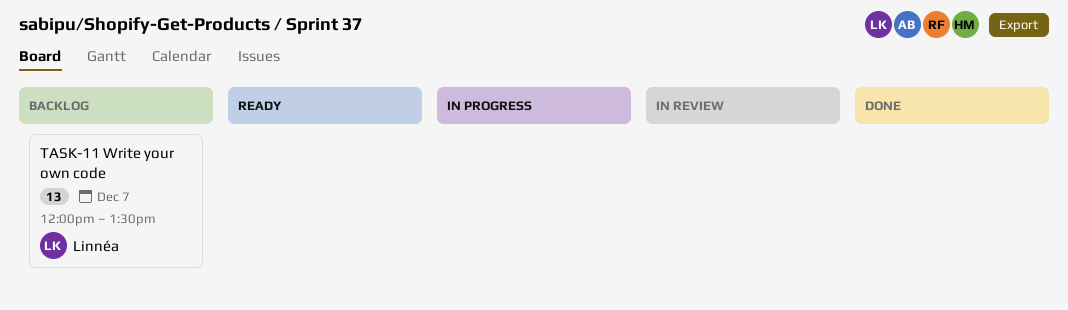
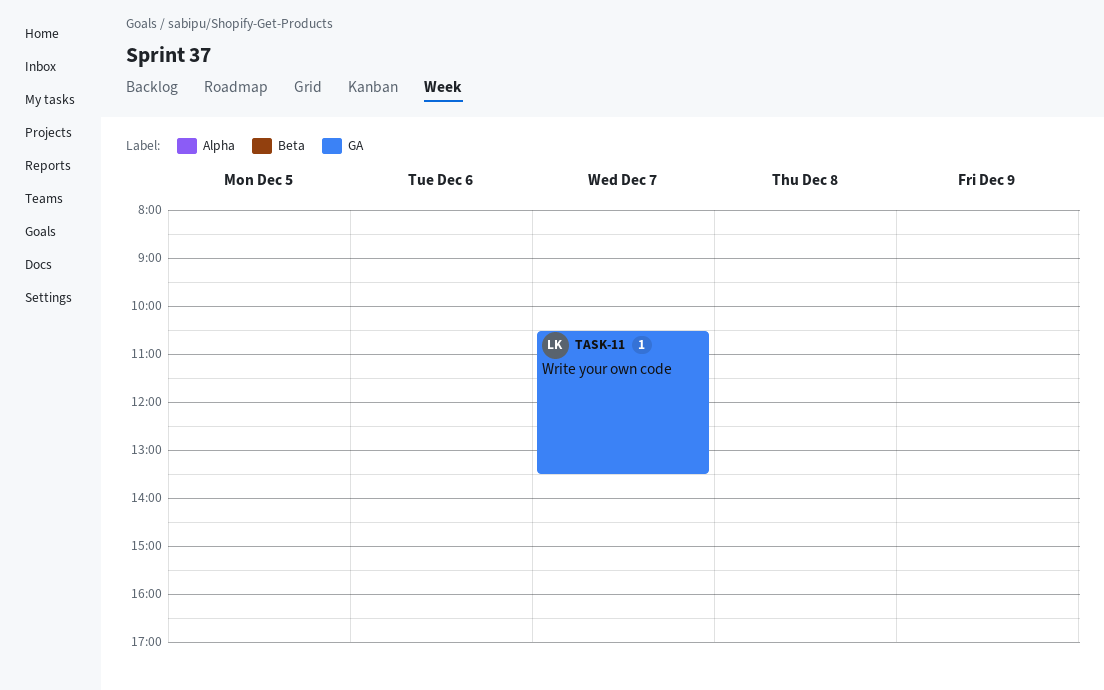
TASK-11, estimate: 13 -> 1
TASK-11, begins: 12:00 -> 10:30

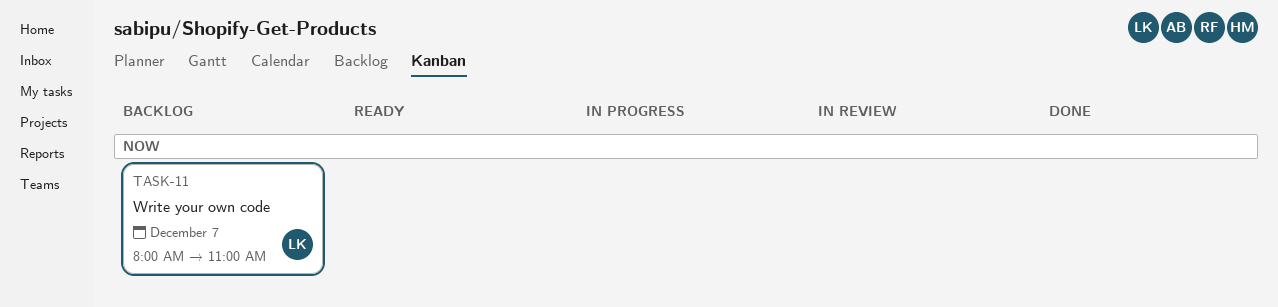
TASK-11, begins: 10:30 -> 08:00
TASK-11, ends: 13:30 -> 11:00

